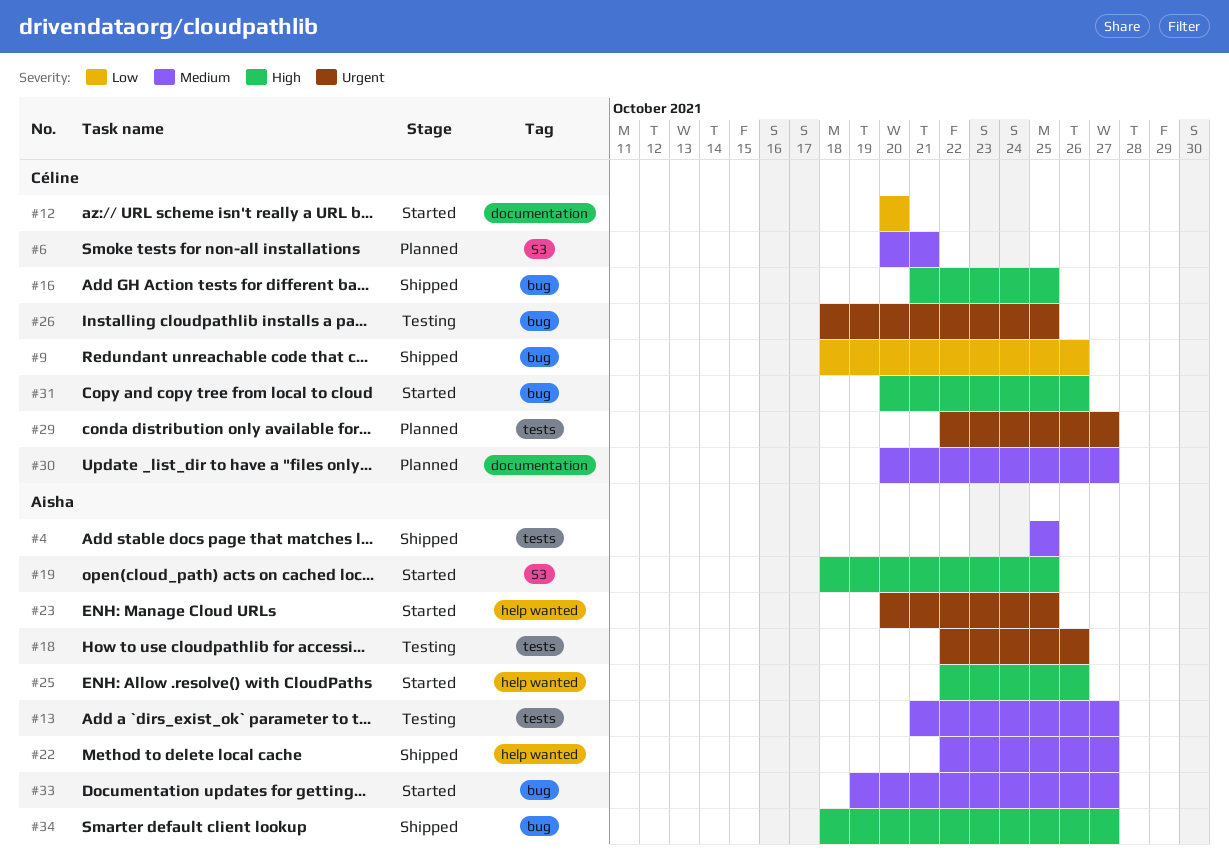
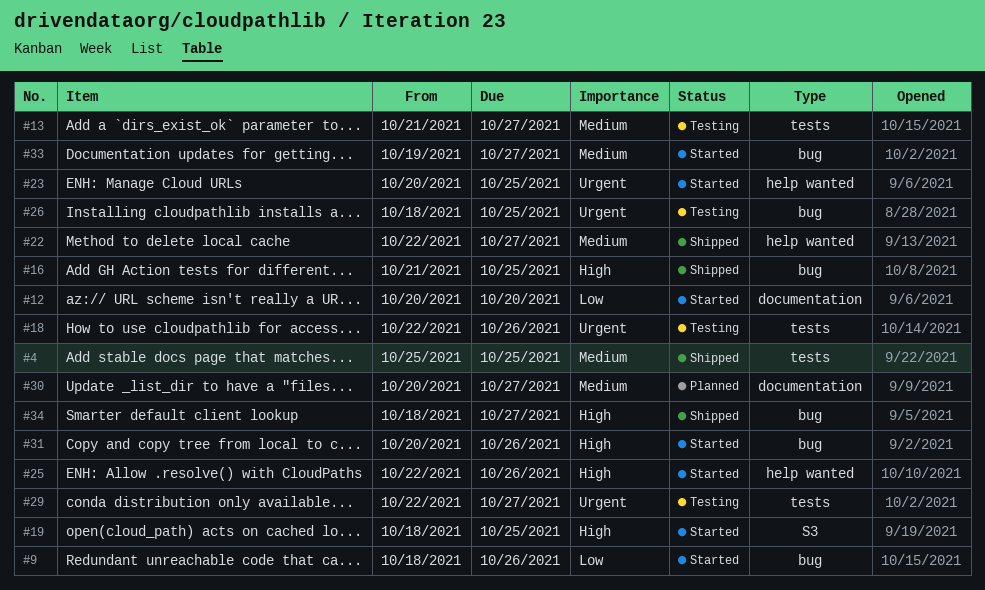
#6: present -> none
#9, status: Shipped -> Started
#29, status: Planned -> Testing

